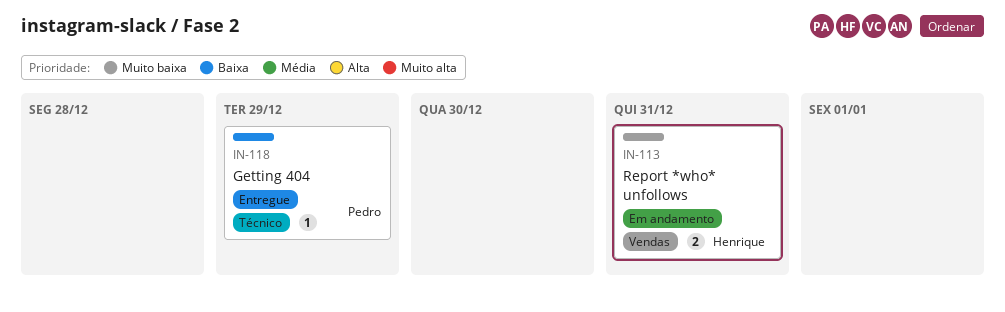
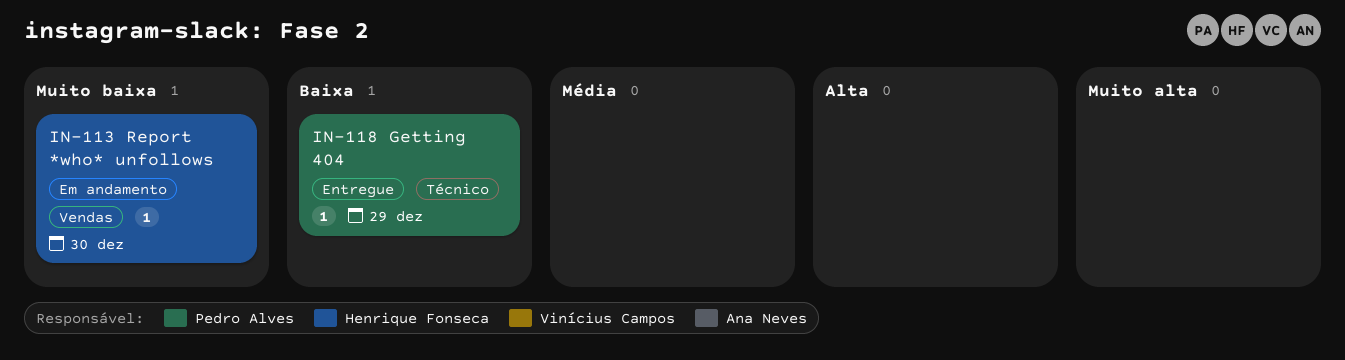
IN-113, estimate: 2 -> 1
IN-113, due: Dec 31 -> Dec 30

